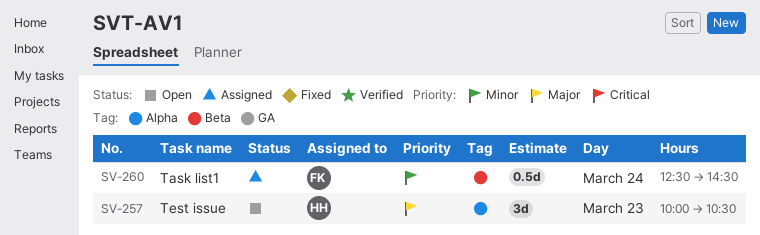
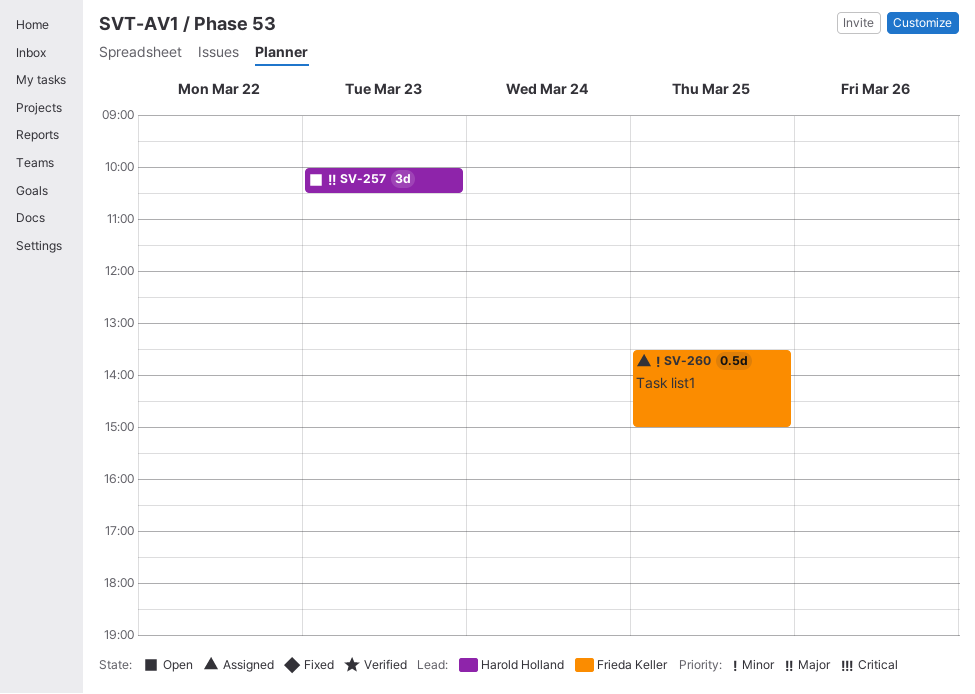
SV-260, day: Mar 24 -> Mar 25
SV-260, begins: 12:30 -> 13:30
SV-260, ends: 14:30 -> 15:00

